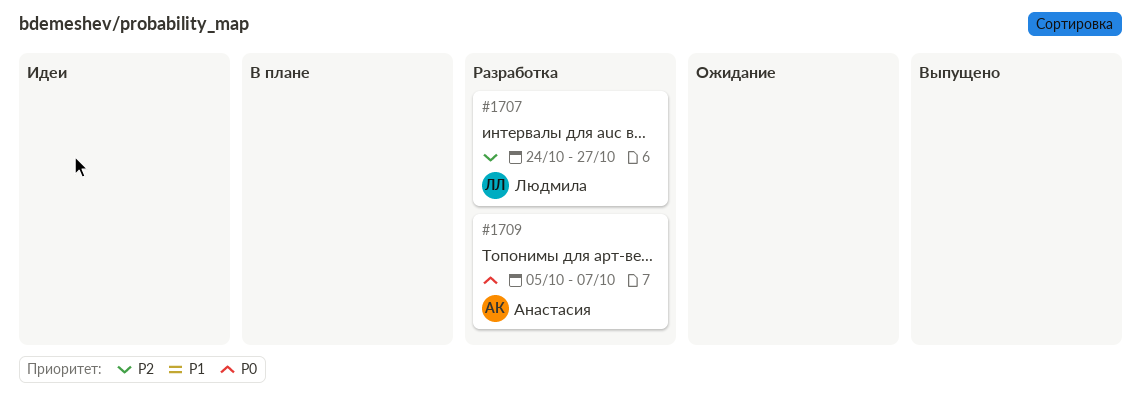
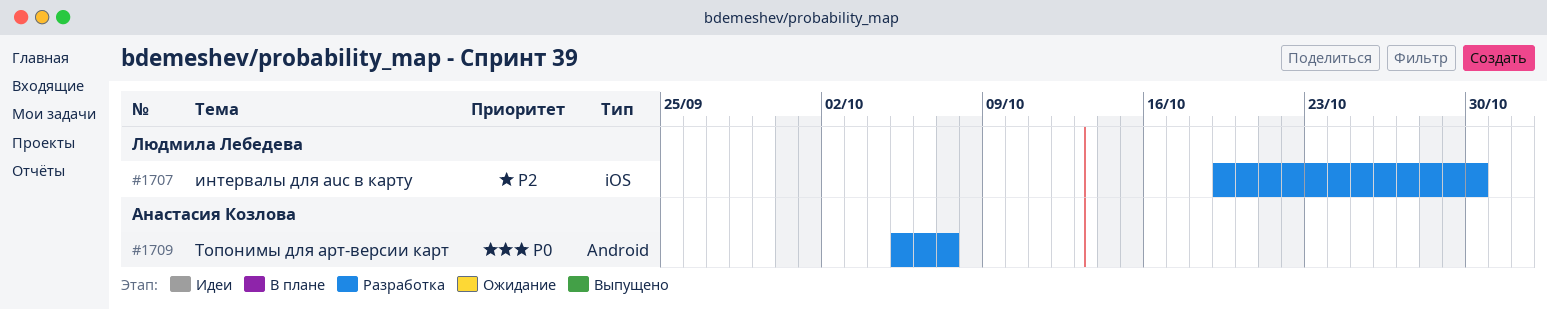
#1707, start: Oct 24 -> Oct 19
#1707, due: Oct 27 -> Oct 30

